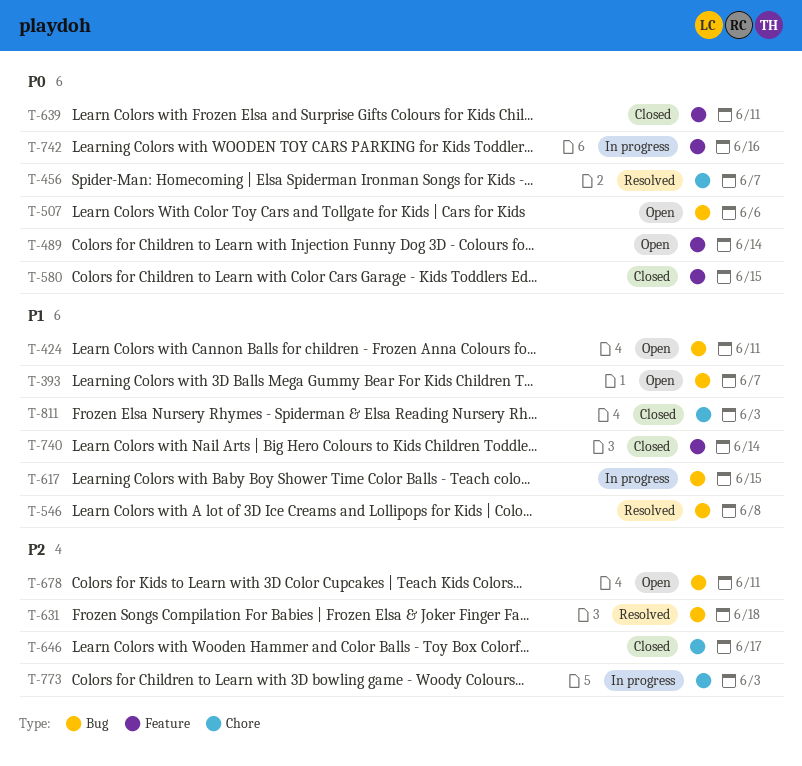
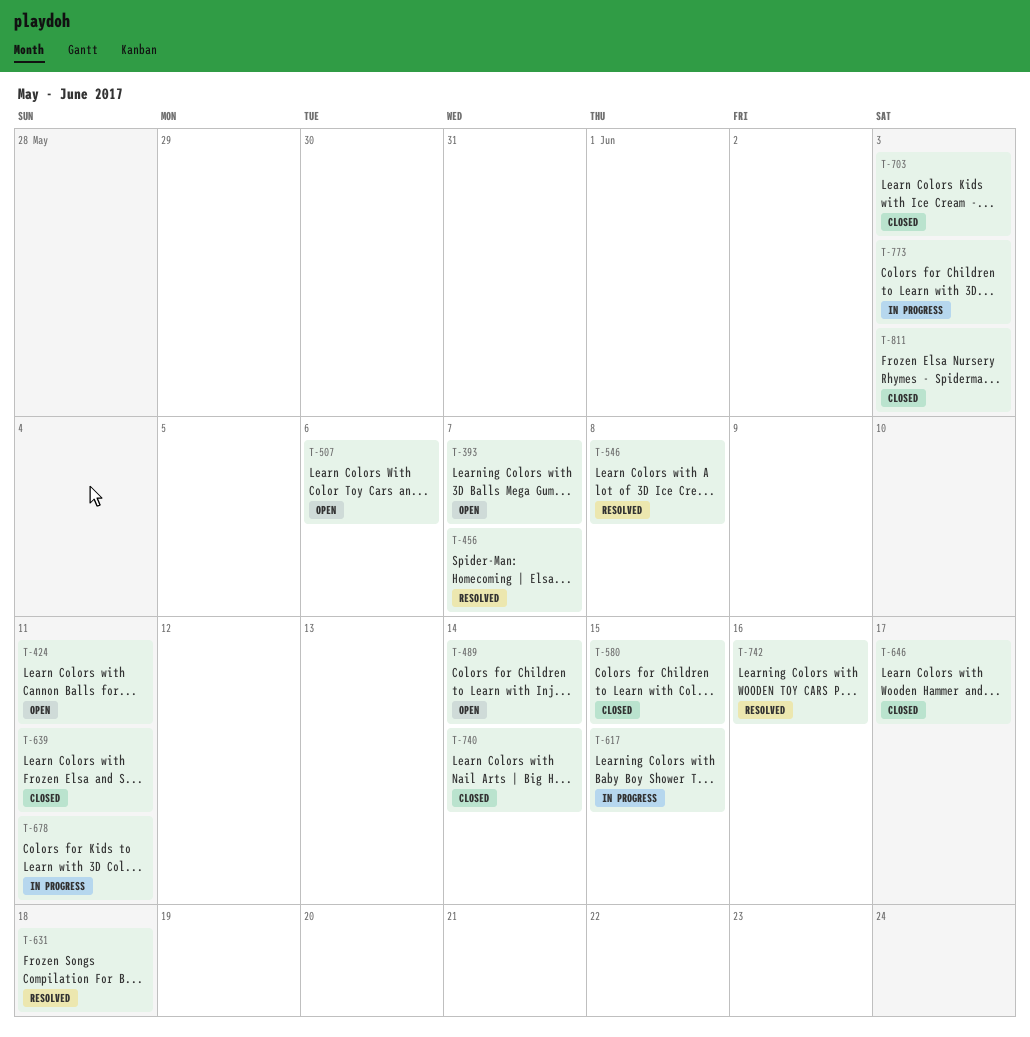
T-678, status: Open -> In progress
T-703: none -> present
T-742, status: In progress -> Resolved

